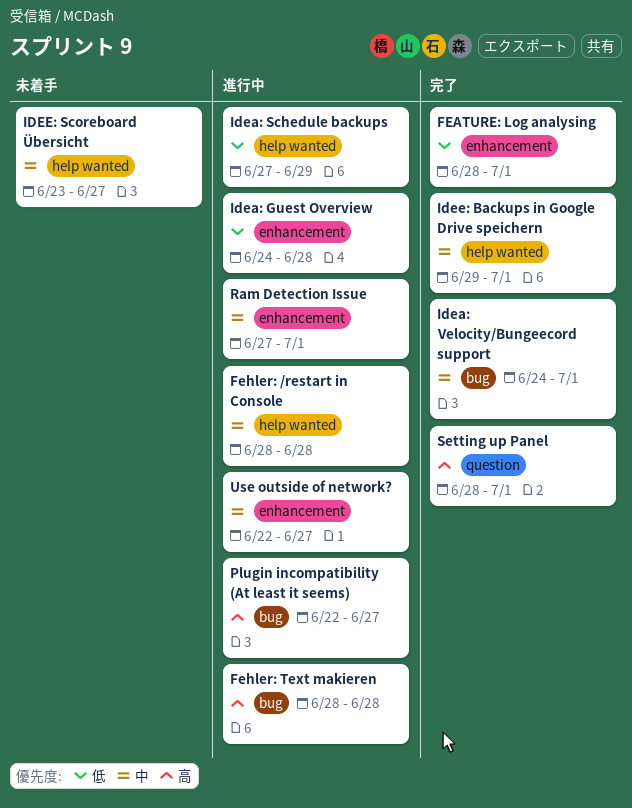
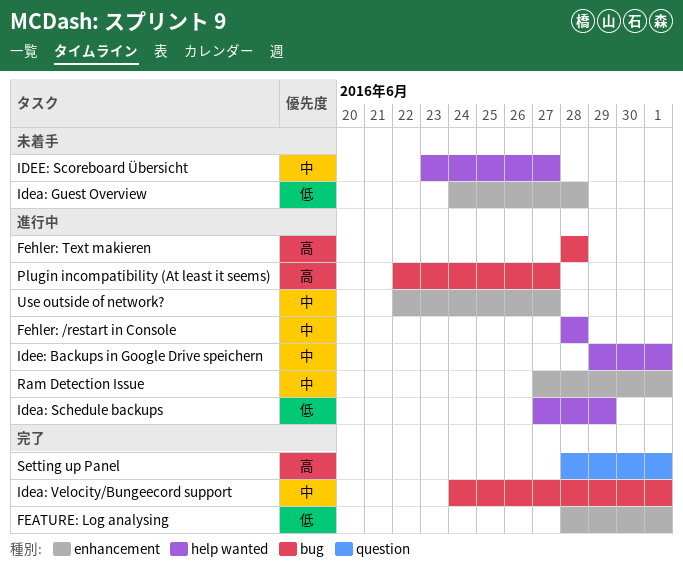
Idea: Guest Overview, status: 進行中 -> 未着手
Idee: Backups in Google Drive speichern, status: 完了 -> 進行中

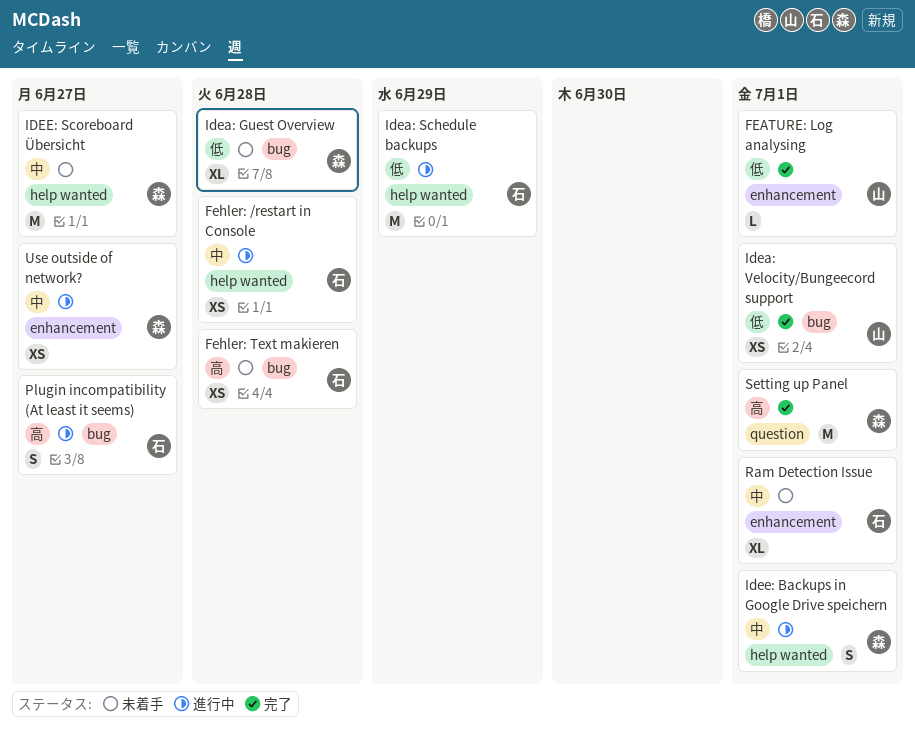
Fehler: Text makieren, status: 進行中 -> 未着手
Idea: Guest Overview, label: enhancement -> bug
Idea: Velocity/Bungeecord support, priority: 中 -> 低
Ram Detection Issue, status: 進行中 -> 未着手

